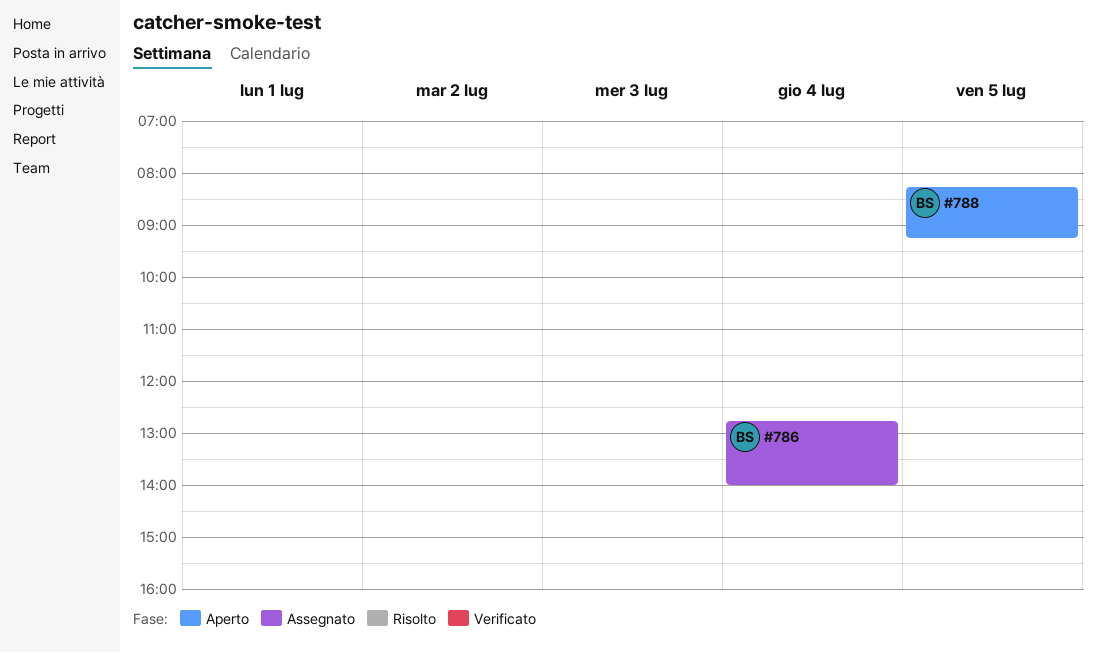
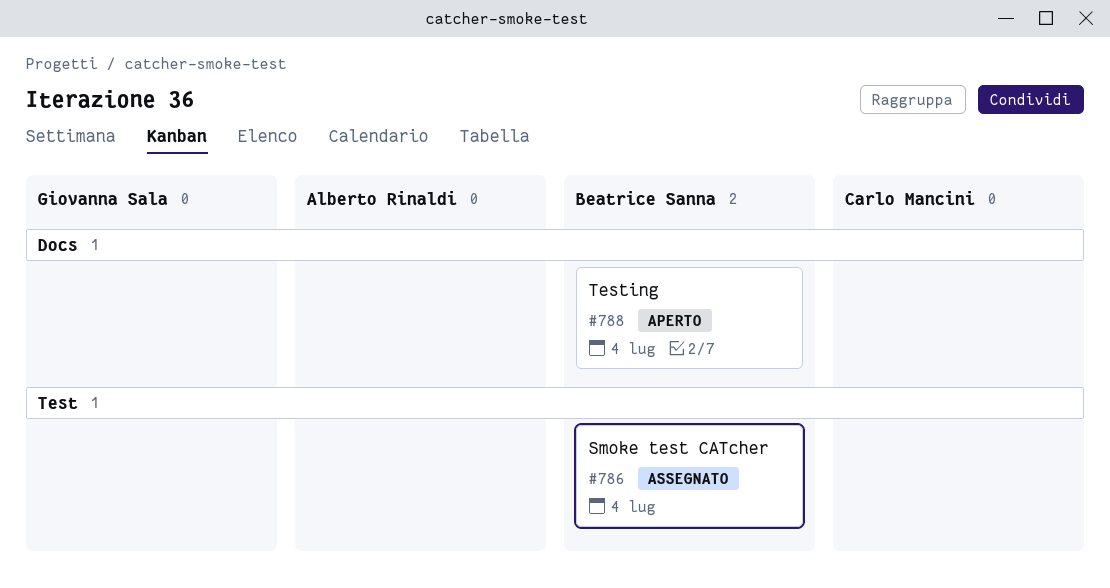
#788, day: Jul 5 -> Jul 4

